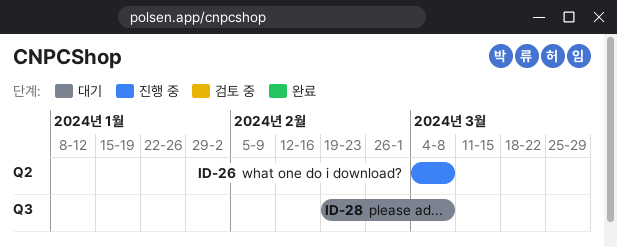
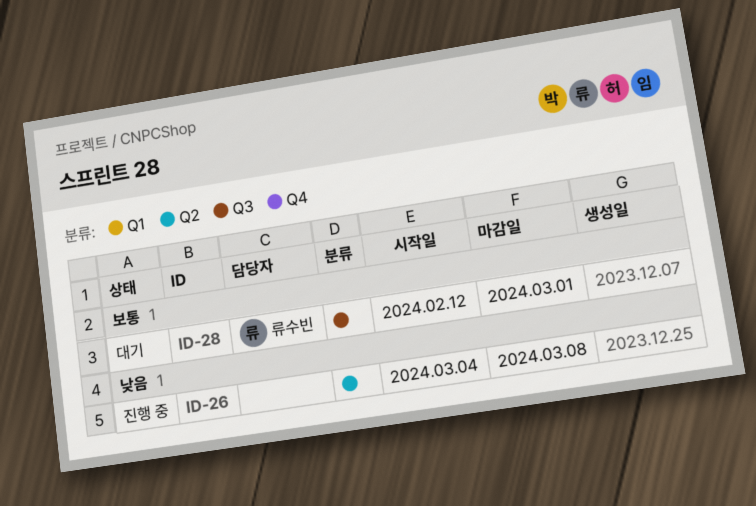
ID-28, start: Feb 19 -> Feb 12
ID-28, due: Mar 8 -> Mar 1

